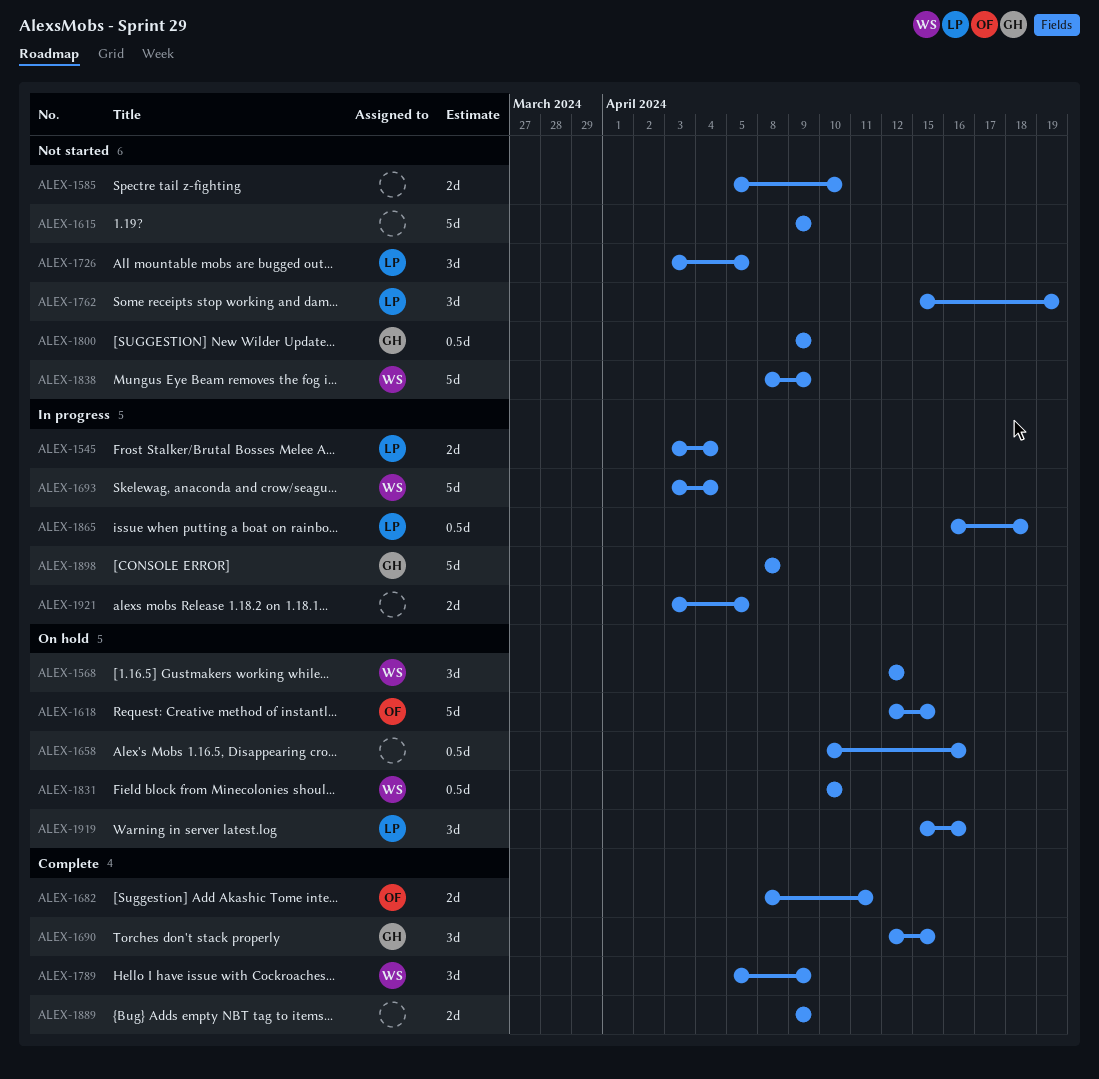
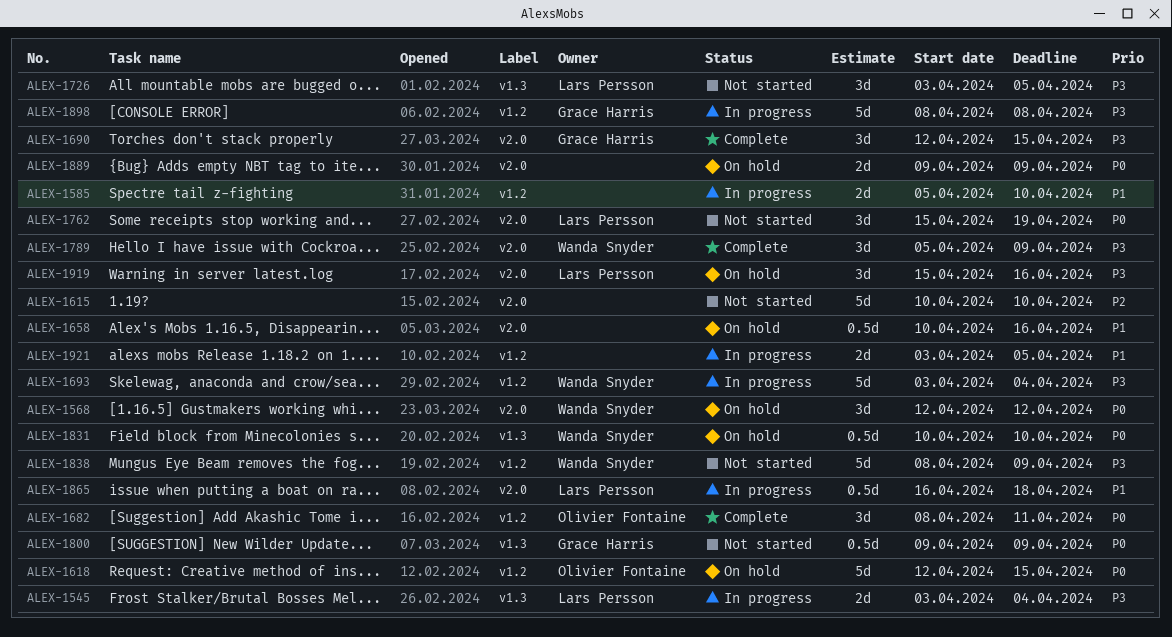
ALEX-1585, status: Not started -> In progress
ALEX-1615, start: Apr 9 -> Apr 10
ALEX-1615, due: Apr 9 -> Apr 10
ALEX-1682, estimate: 2d -> 3d
ALEX-1889, status: Complete -> On hold

